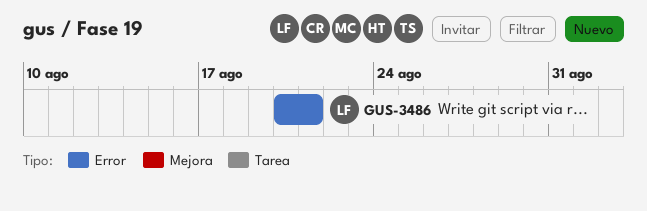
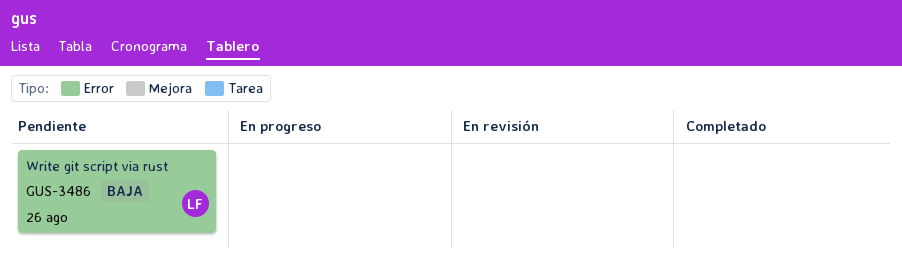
GUS-3486, due: Aug 21 -> Aug 26

